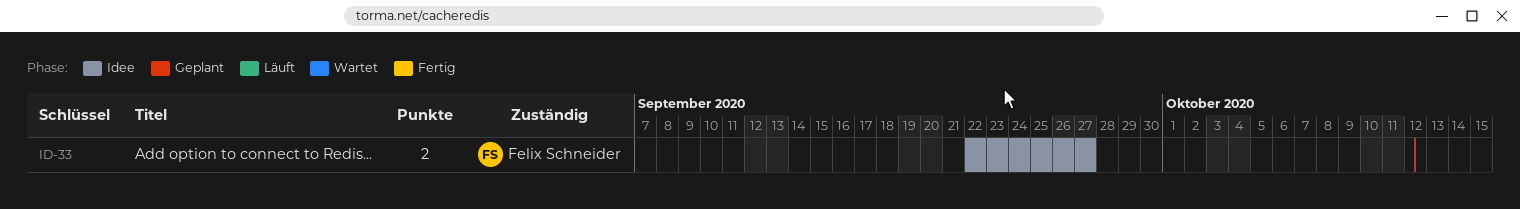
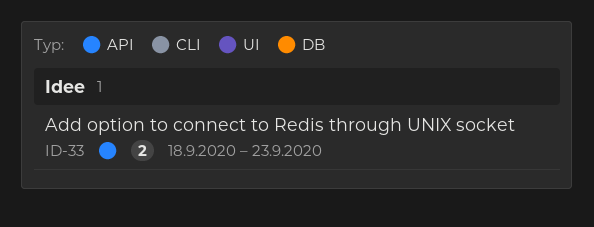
ID-33, start: Sep 22 -> Sep 18
ID-33, due: Sep 27 -> Sep 23

